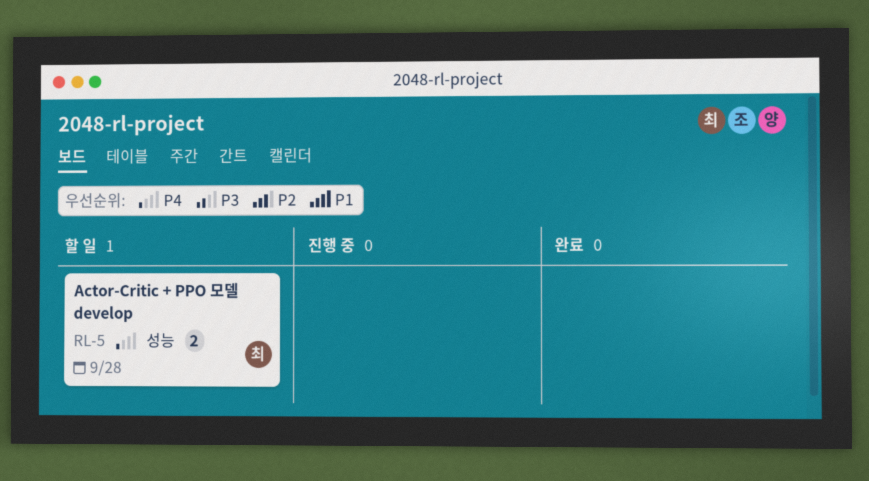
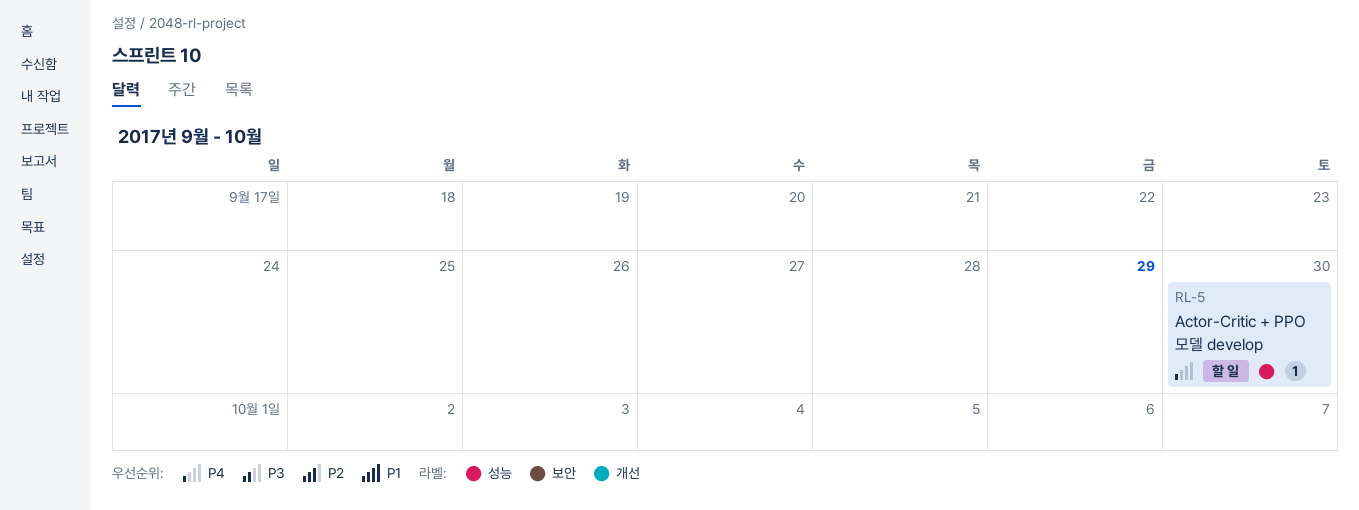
RL-5, estimate: 2 -> 1
RL-5, due: Sep 28 -> Sep 30

